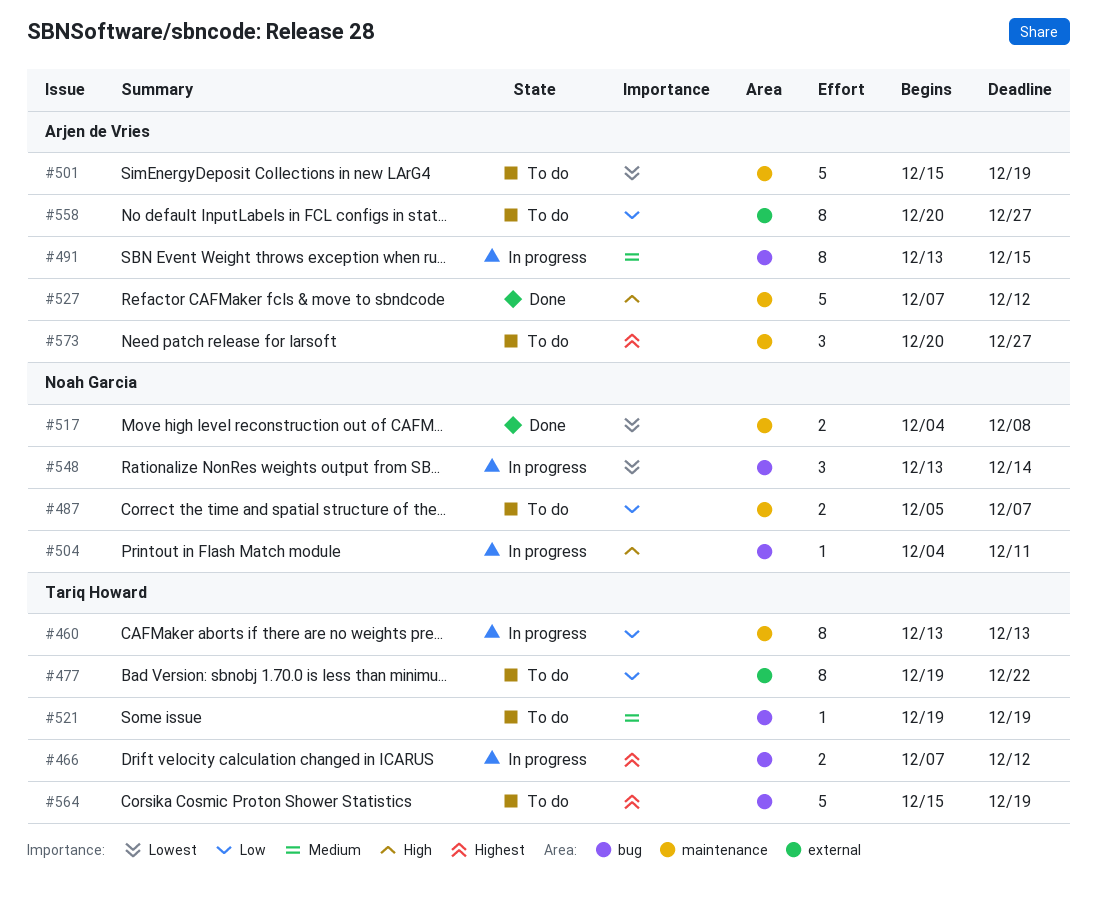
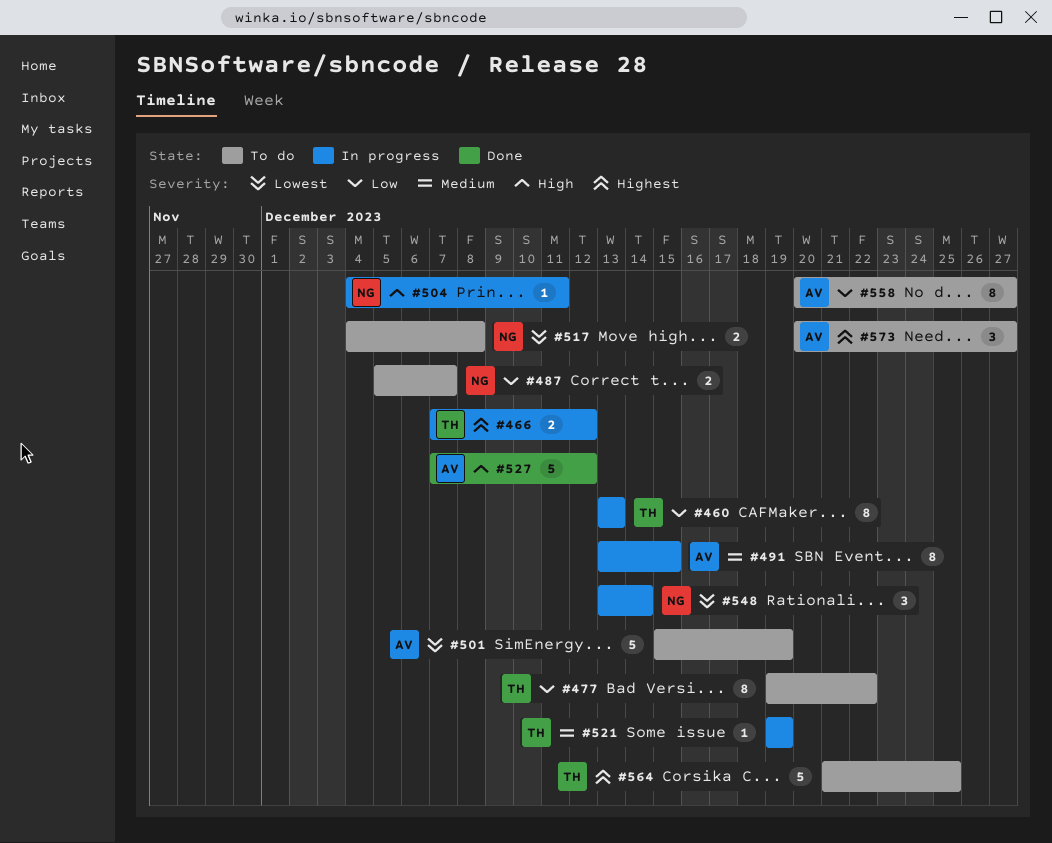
#517, status: Done -> To do
#521, status: To do -> In progress
#564, start: Dec 15 -> Dec 21
#564, due: Dec 19 -> Dec 25

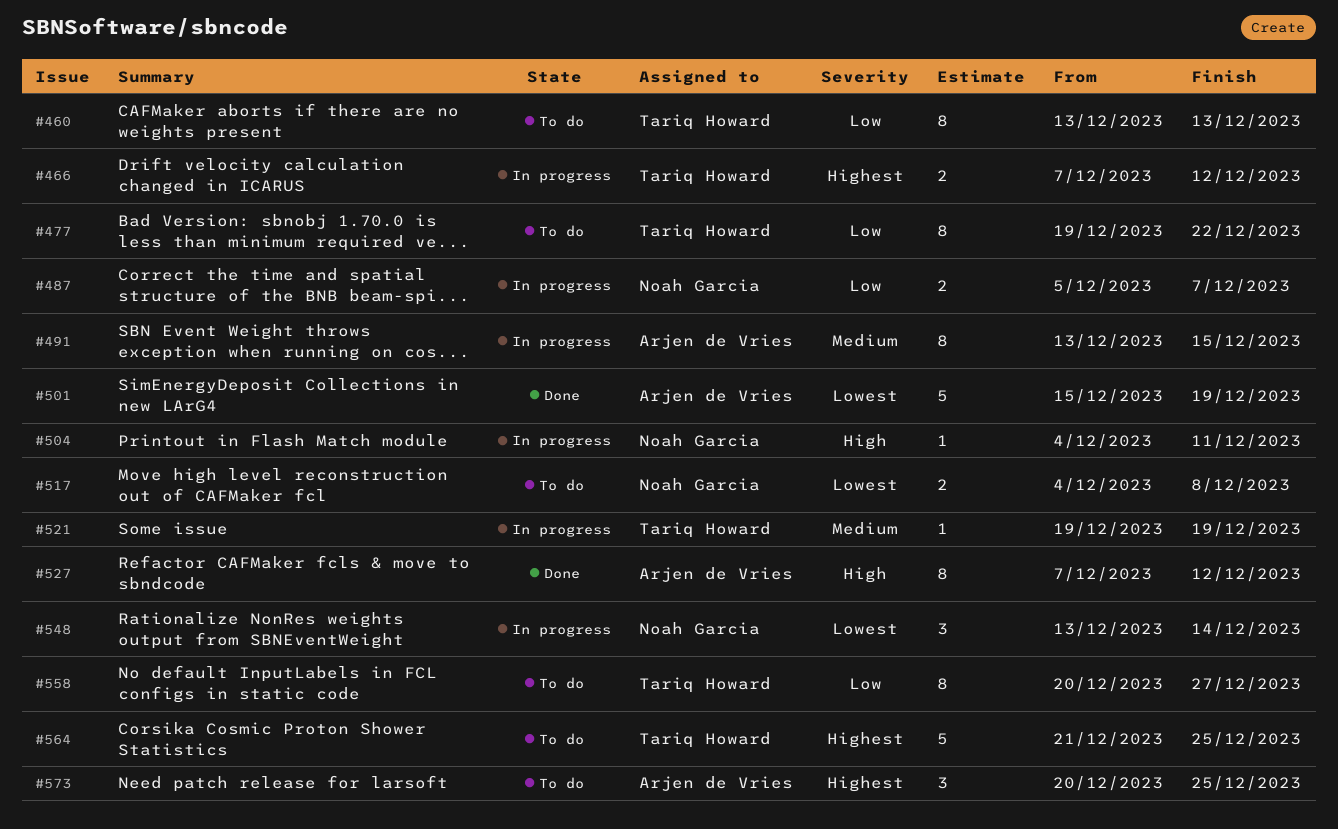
#460, status: In progress -> To do
#487, status: To do -> In progress
#501, status: To do -> Done
#527, estimate: 5 -> 8
#558, owner: Arjen de Vries -> Tariq Howard
#573, due: Dec 27 -> Dec 25

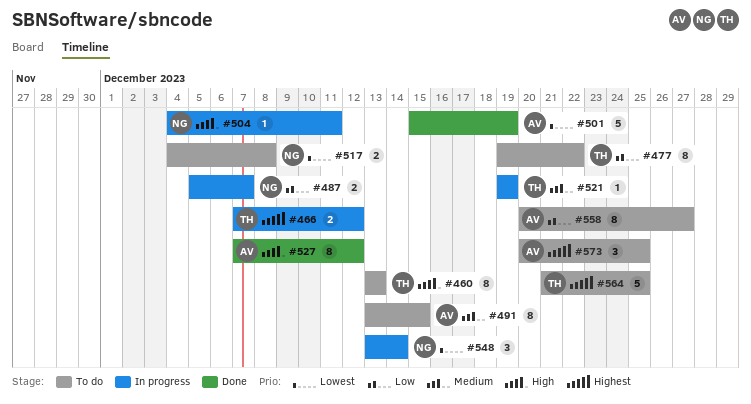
#460, priority: Low -> High
#491, status: In progress -> To do
#558, owner: Tariq Howard -> Arjen de Vries

